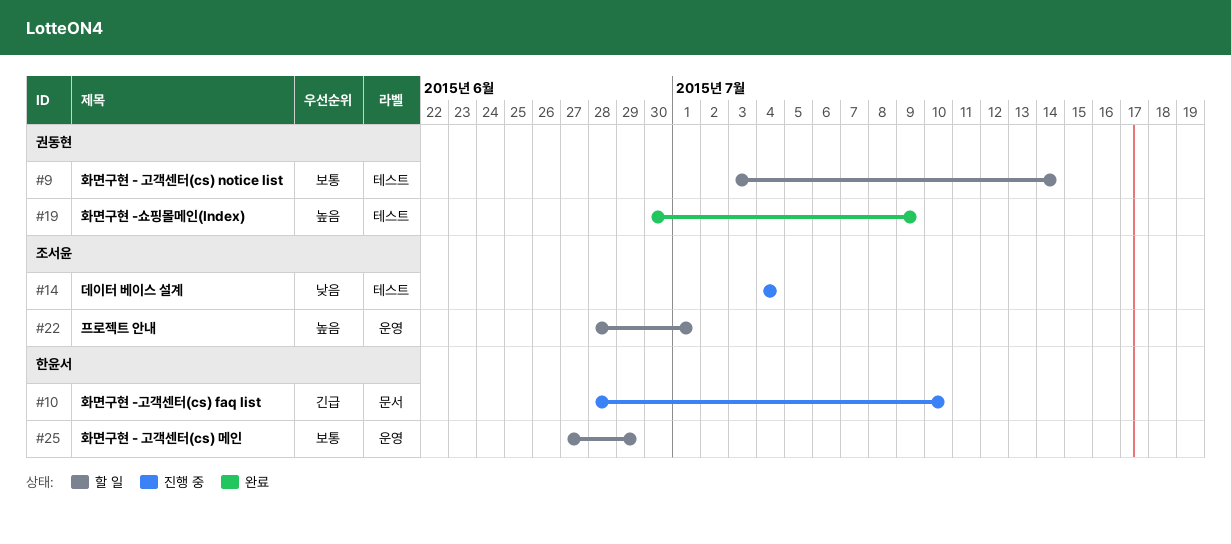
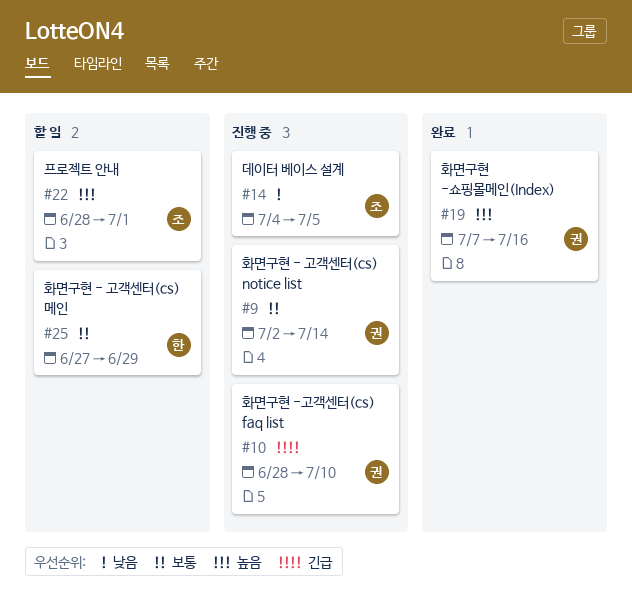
#9, status: 할 일 -> 진행 중
#9, start: Jul 3 -> Jul 2
#10, owner: 한윤서 -> 권동현
#14, due: Jul 4 -> Jul 5
#19, start: Jun 30 -> Jul 7
#19, due: Jul 9 -> Jul 16

